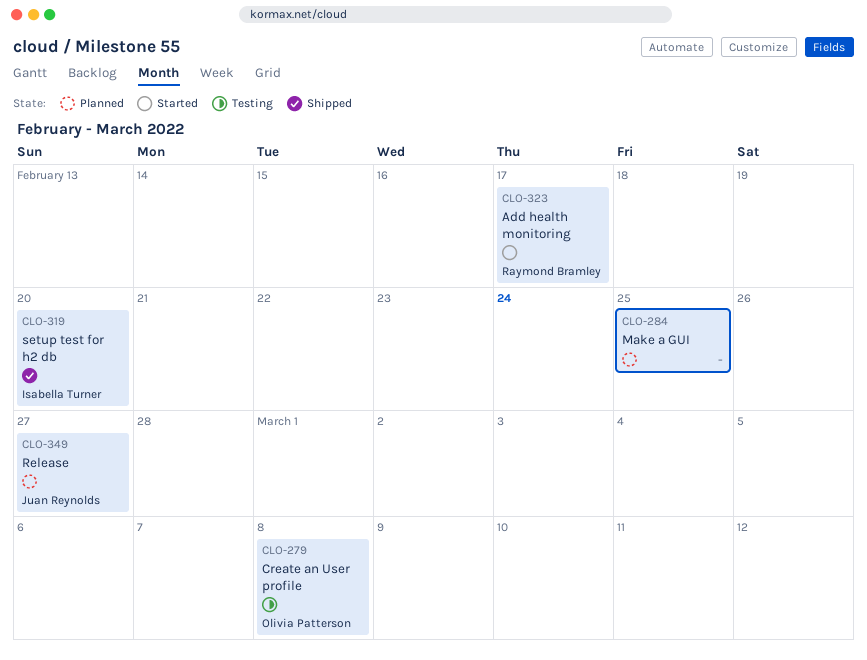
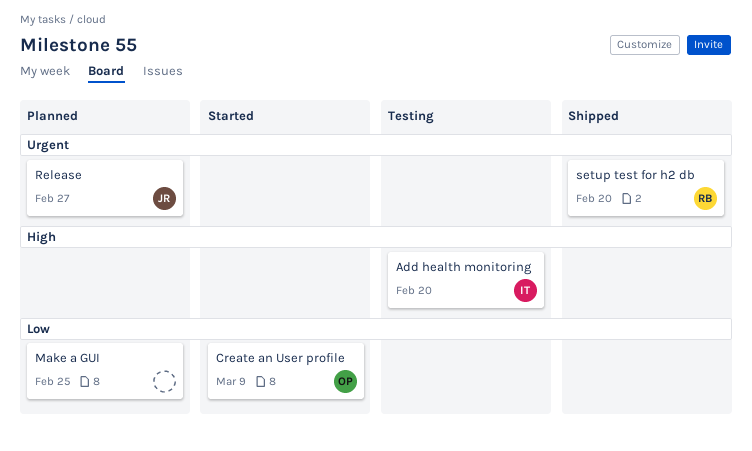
Add health monitoring, status: Started -> Testing
Add health monitoring, owner: Raymond Bramley -> Isabella Turner
Add health monitoring, due: Feb 17 -> Feb 20
Create an User profile, status: Testing -> Started
Create an User profile, due: Mar 8 -> Mar 9
setup test for h2 db, owner: Isabella Turner -> Raymond Bramley

